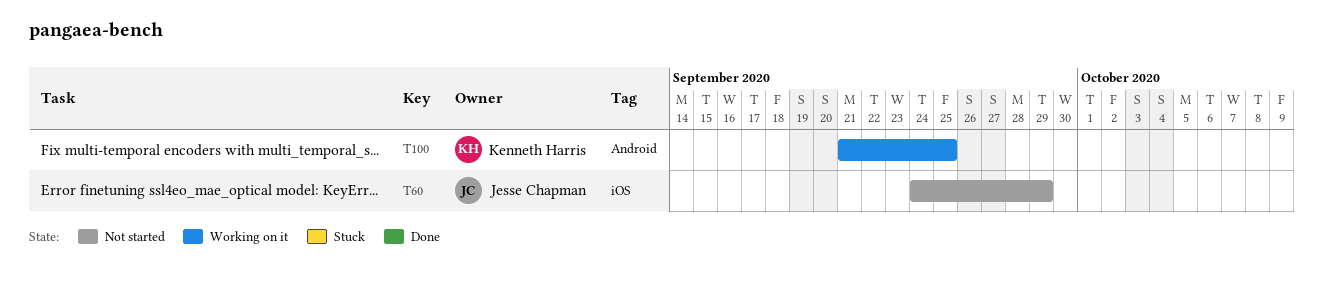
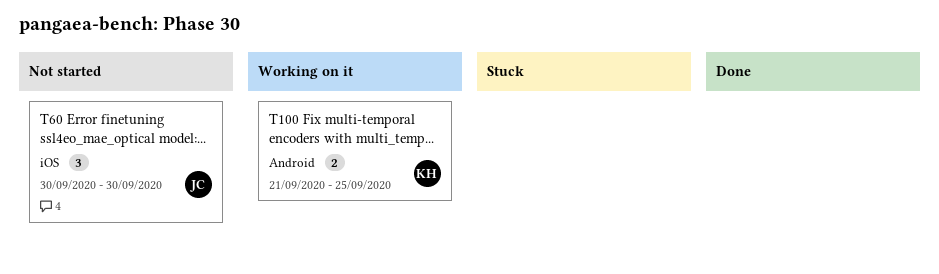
T60, start: Sep 24 -> Sep 30
T60, due: Sep 29 -> Sep 30

